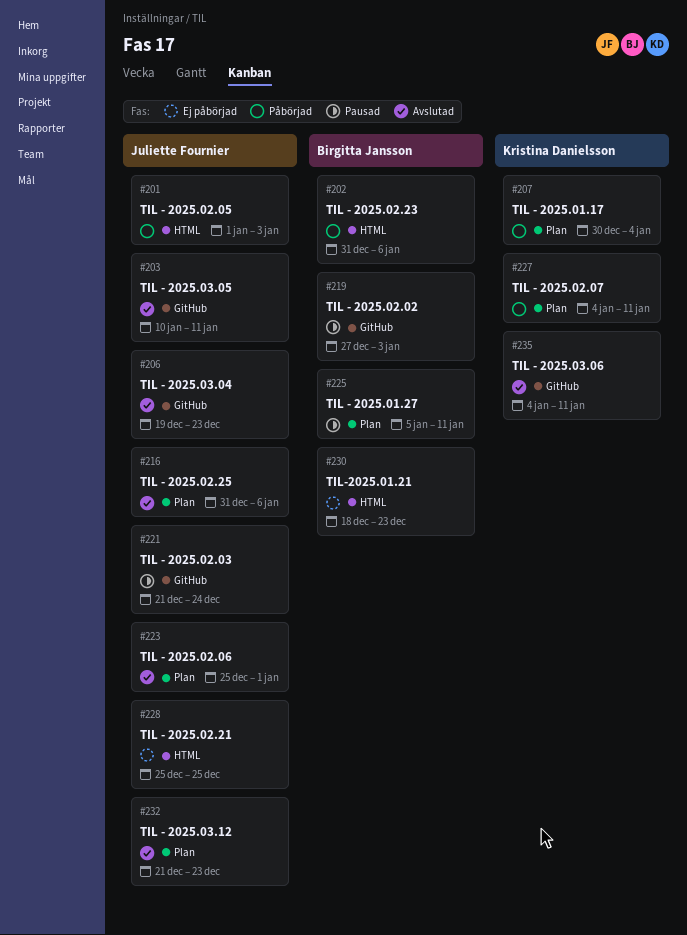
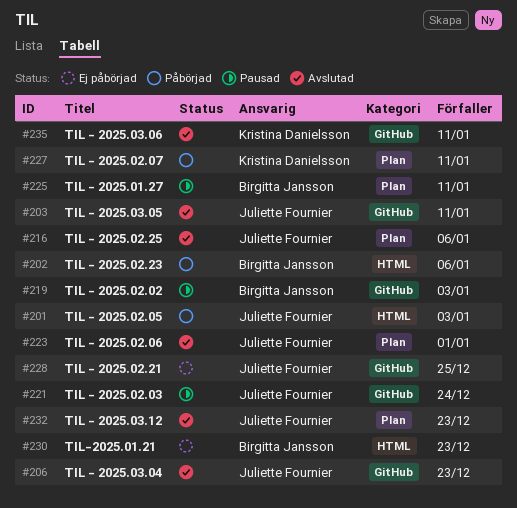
#207: present -> none
#228, label: HTML -> GitHub

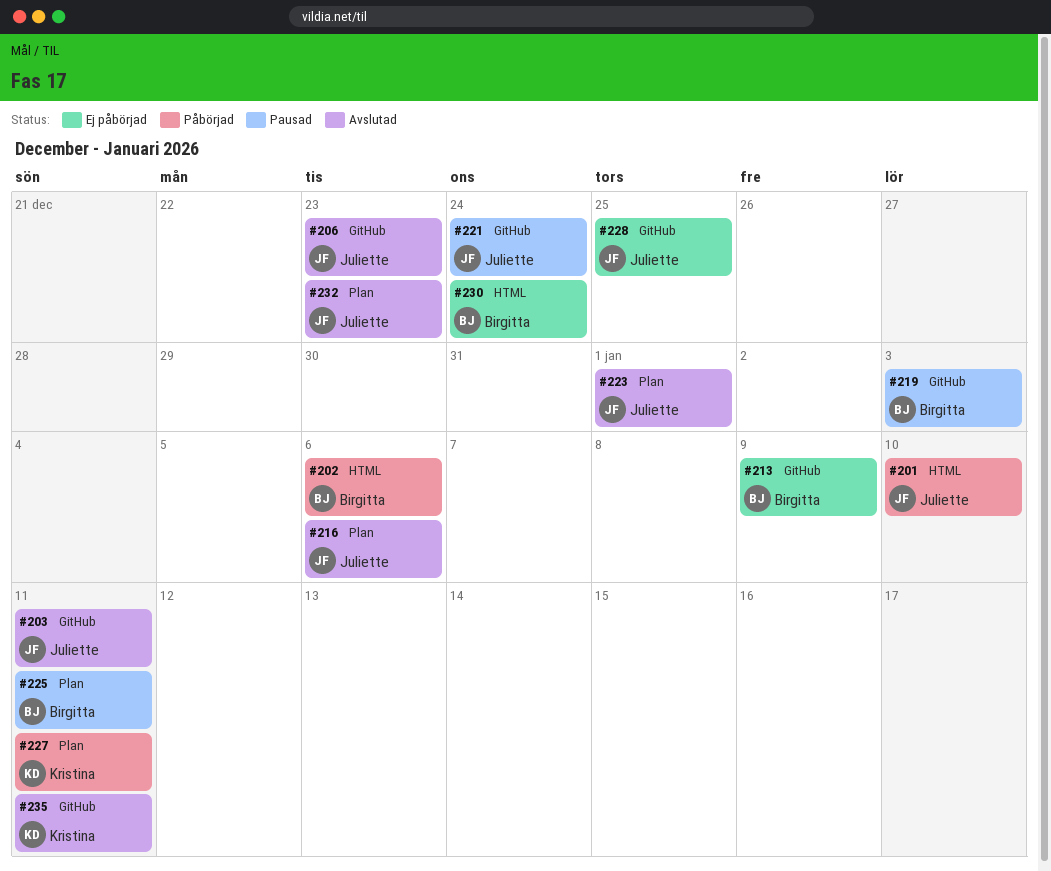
#201, due: Jan 3 -> Jan 10
#213: none -> present
#230, due: Dec 23 -> Dec 24

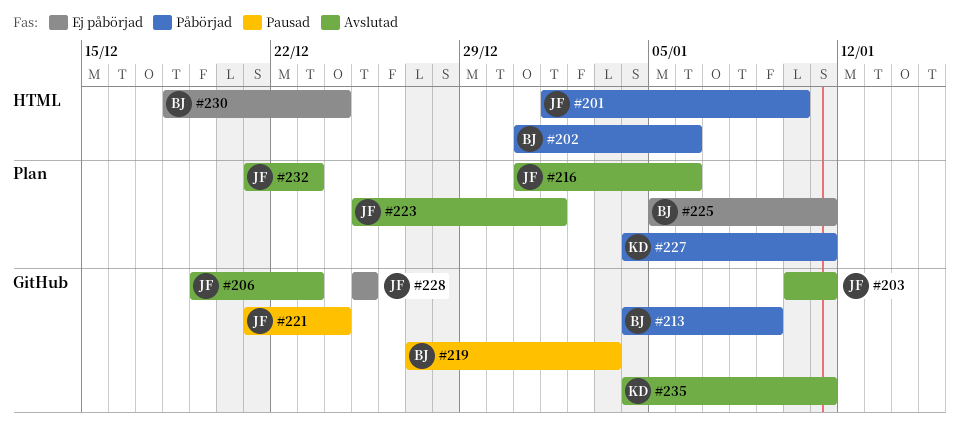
#213, status: Ej påbörjad -> Påbörjad
#225, status: Pausad -> Ej påbörjad

